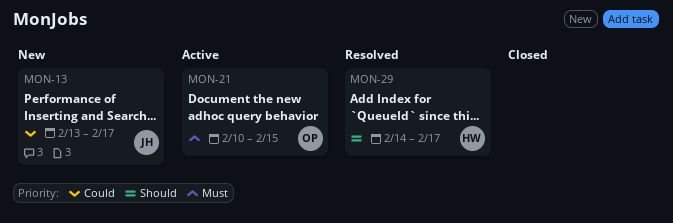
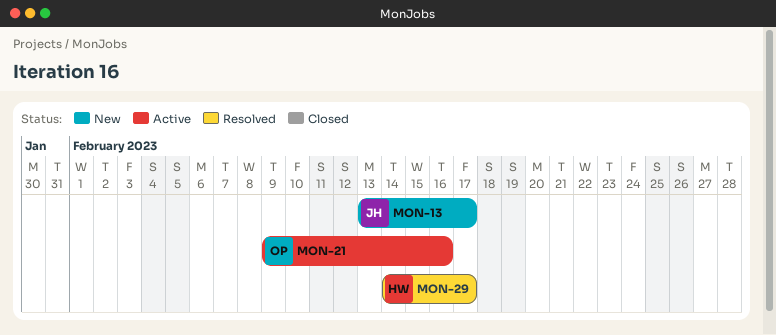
MON-21, start: Feb 10 -> Feb 9
MON-21, due: Feb 15 -> Feb 16

